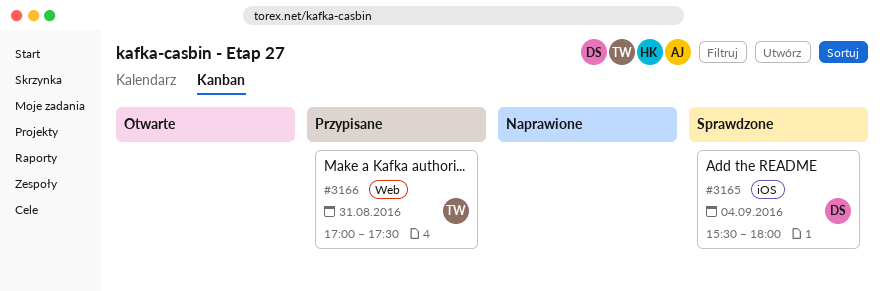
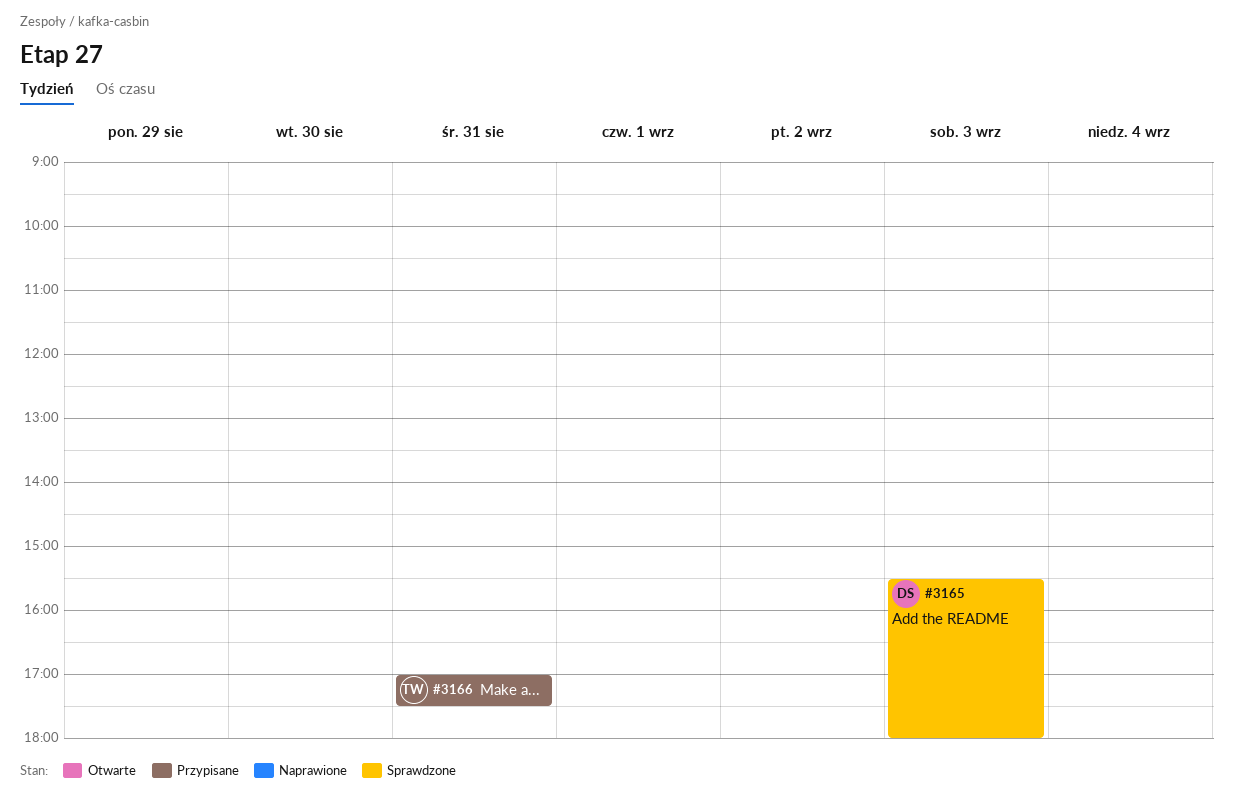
#3165, day: Sep 4 -> Sep 3

